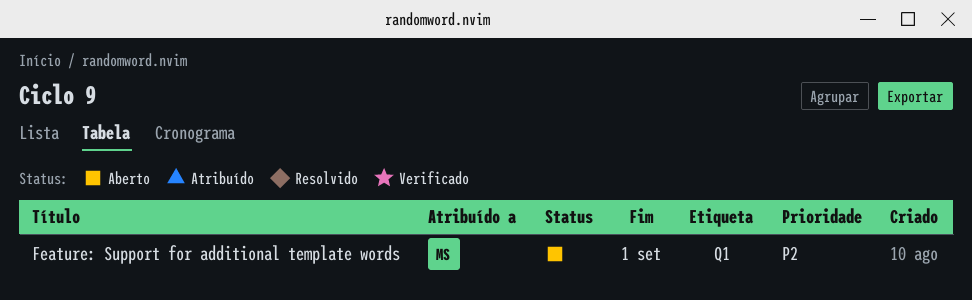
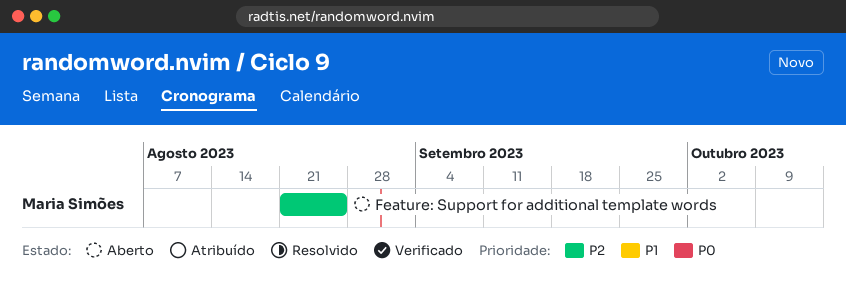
Feature: Support for additional template words, due: Sep 1 -> Aug 25

